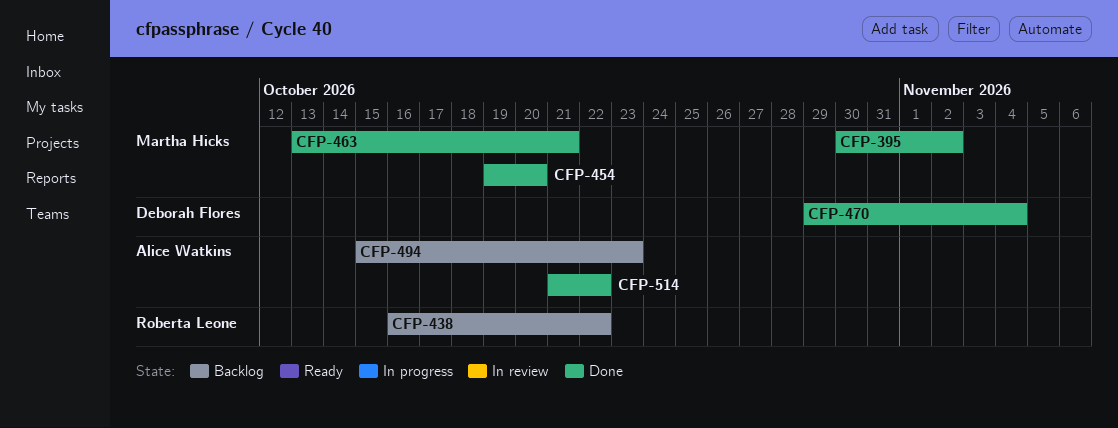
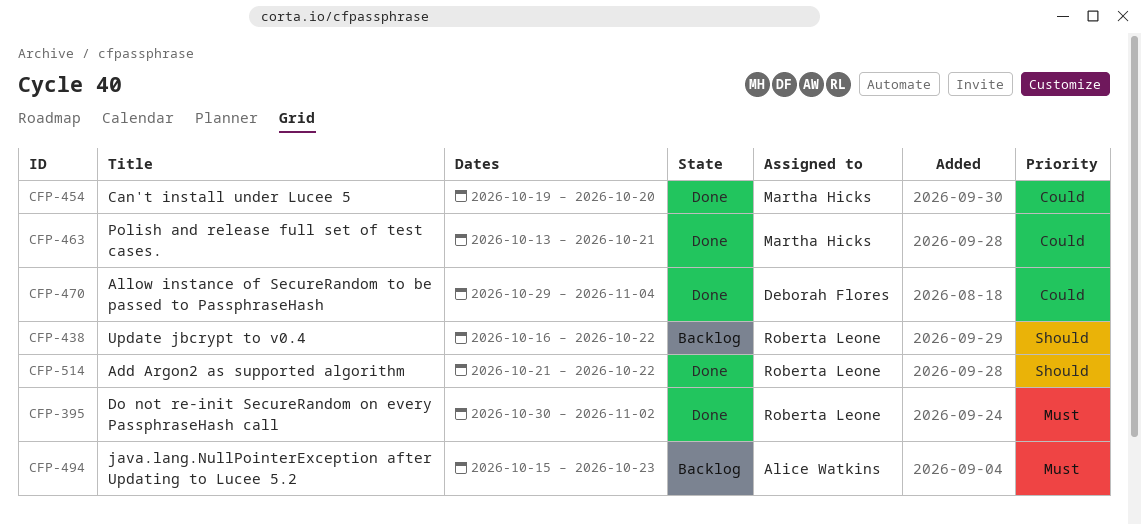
CFP-395, owner: Martha Hicks -> Roberta Leone
CFP-514, owner: Alice Watkins -> Roberta Leone

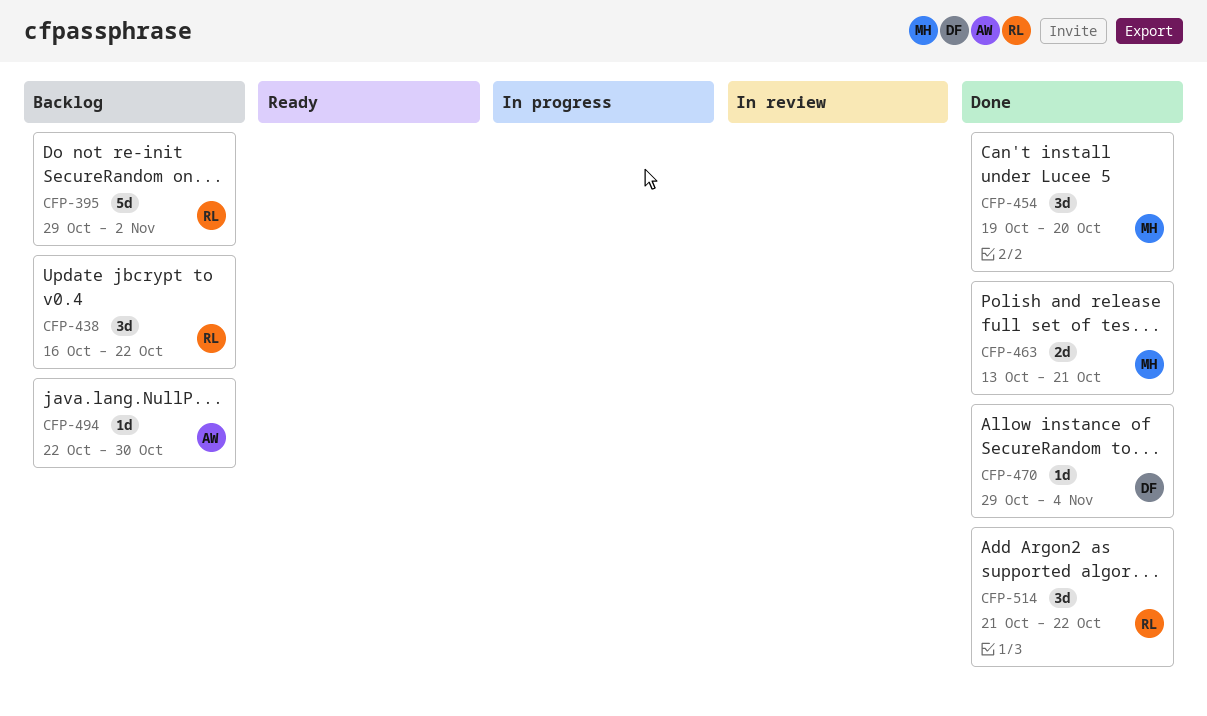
CFP-395, status: Done -> Backlog
CFP-395, start: Oct 30 -> Oct 29
CFP-494, start: Oct 15 -> Oct 22
CFP-494, due: Oct 23 -> Oct 30

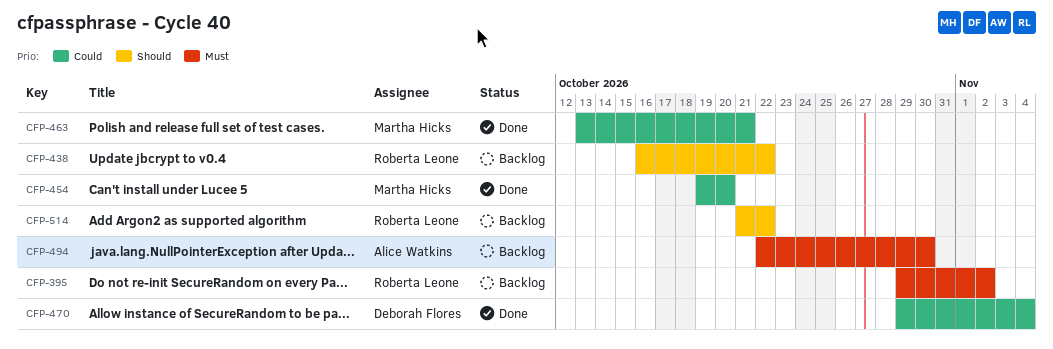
CFP-514, status: Done -> Backlog

